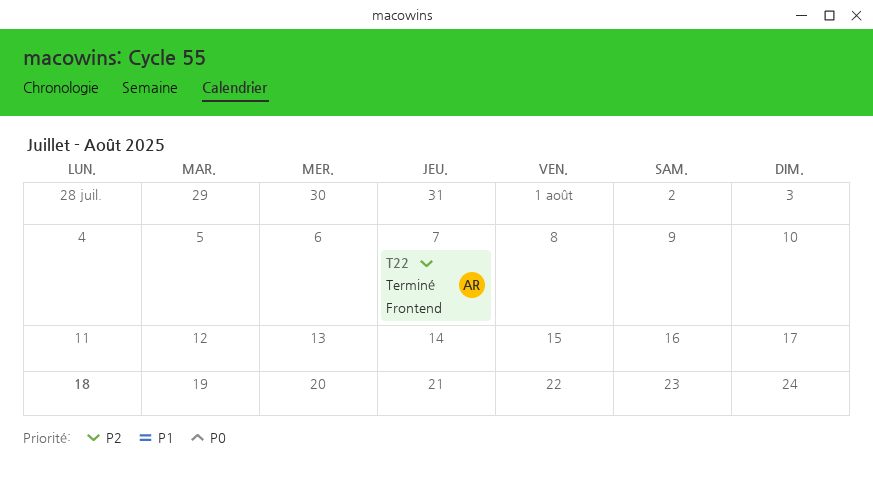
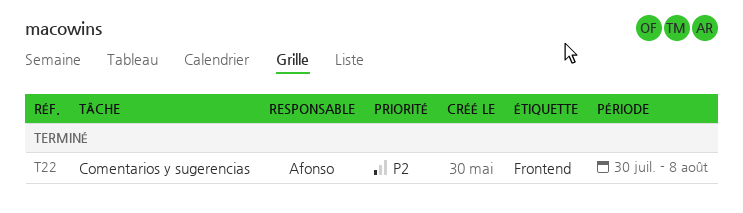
T22, due: Aug 7 -> Aug 8

